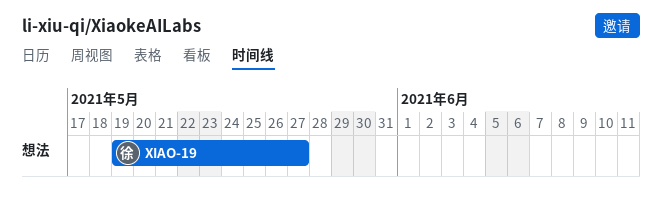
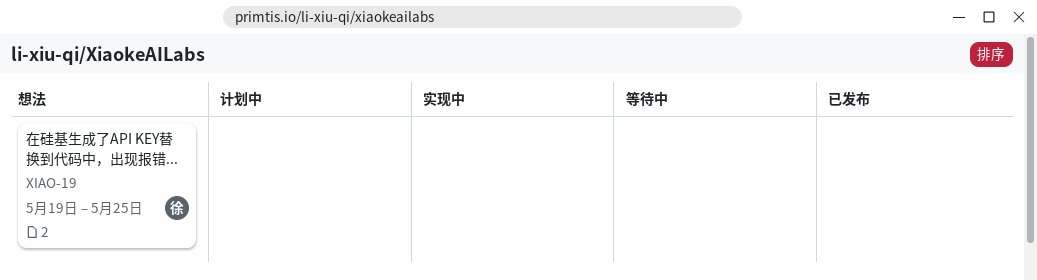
XIAO-19, due: May 27 -> May 25

